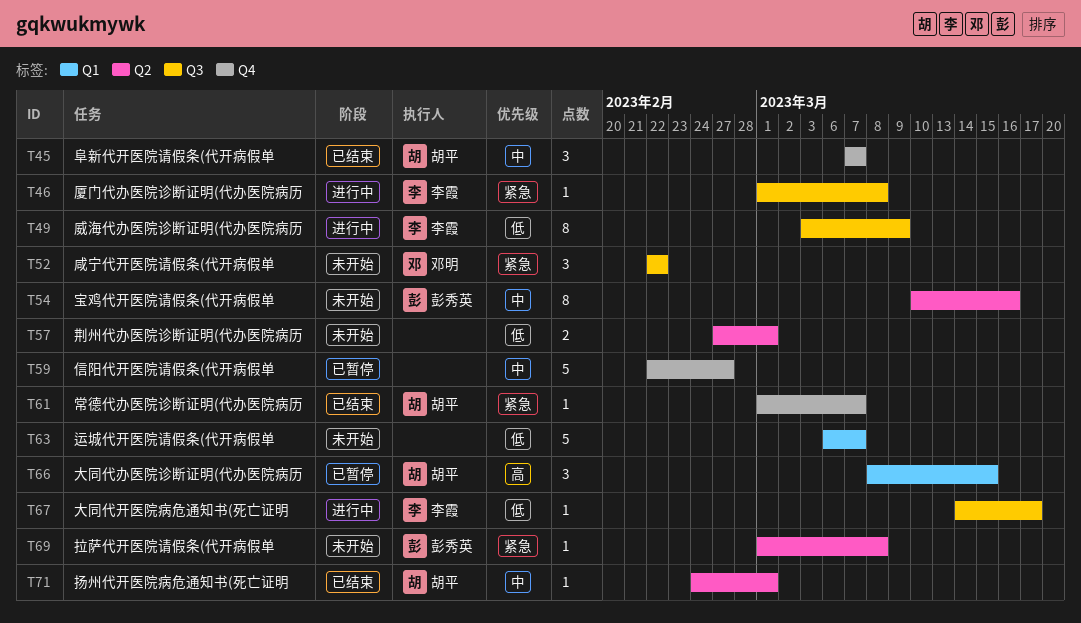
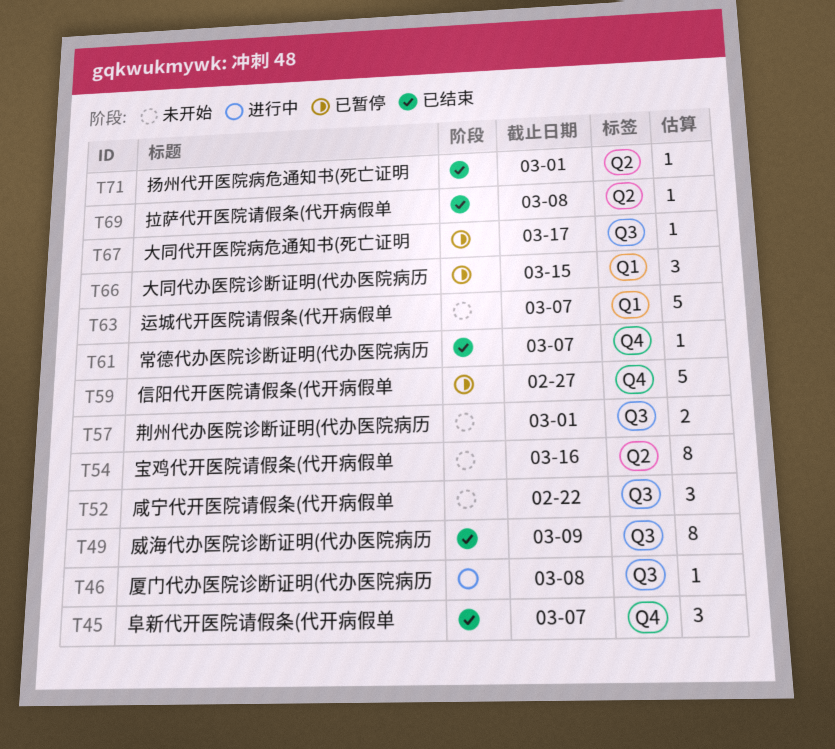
T49, status: 进行中 -> 已结束
T57, label: Q2 -> Q3
T67, status: 进行中 -> 已暂停
T69, status: 未开始 -> 已结束

